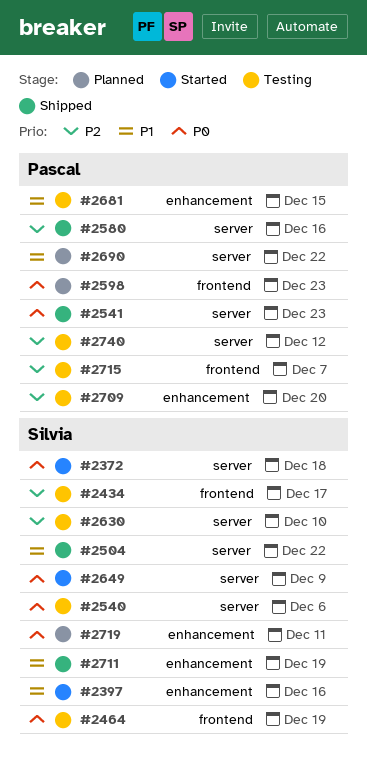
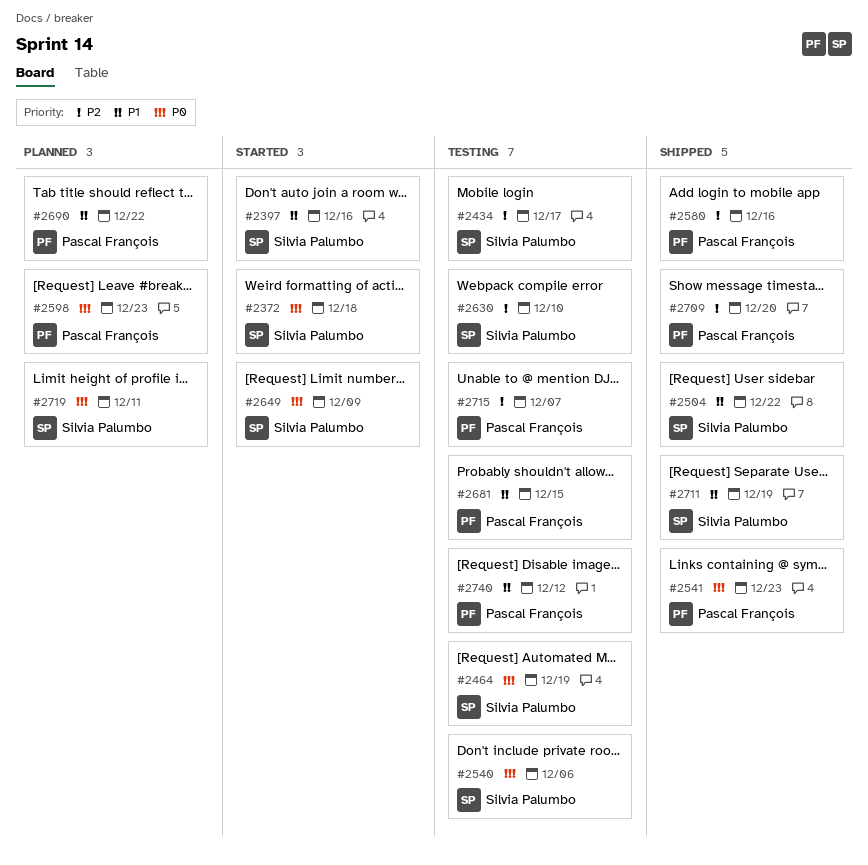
#2709, status: Testing -> Shipped
#2740, priority: P2 -> P1

